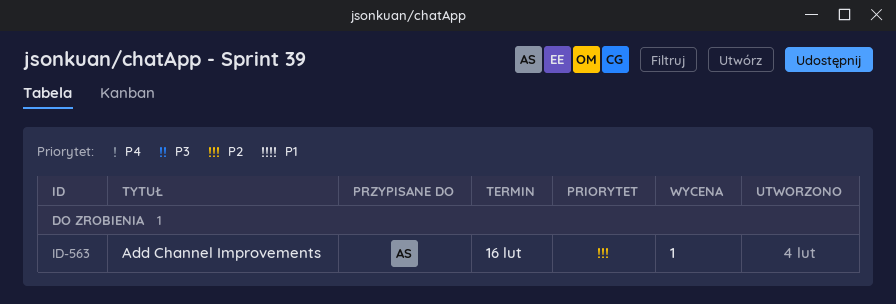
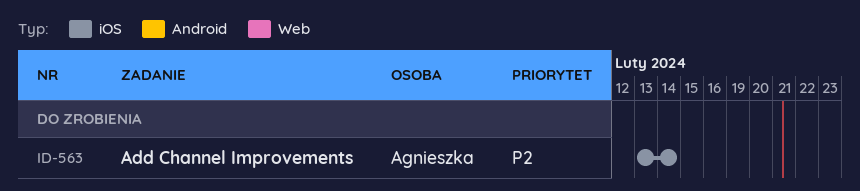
ID-563, due: Feb 16 -> Feb 14

